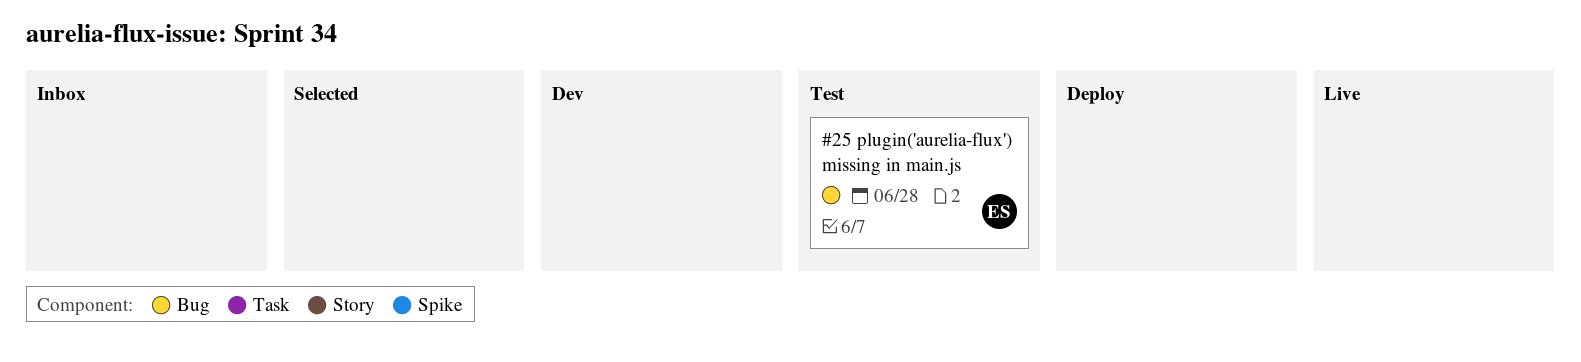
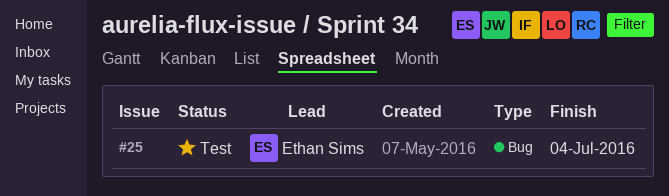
#25, due: Jun 28 -> Jul 4

